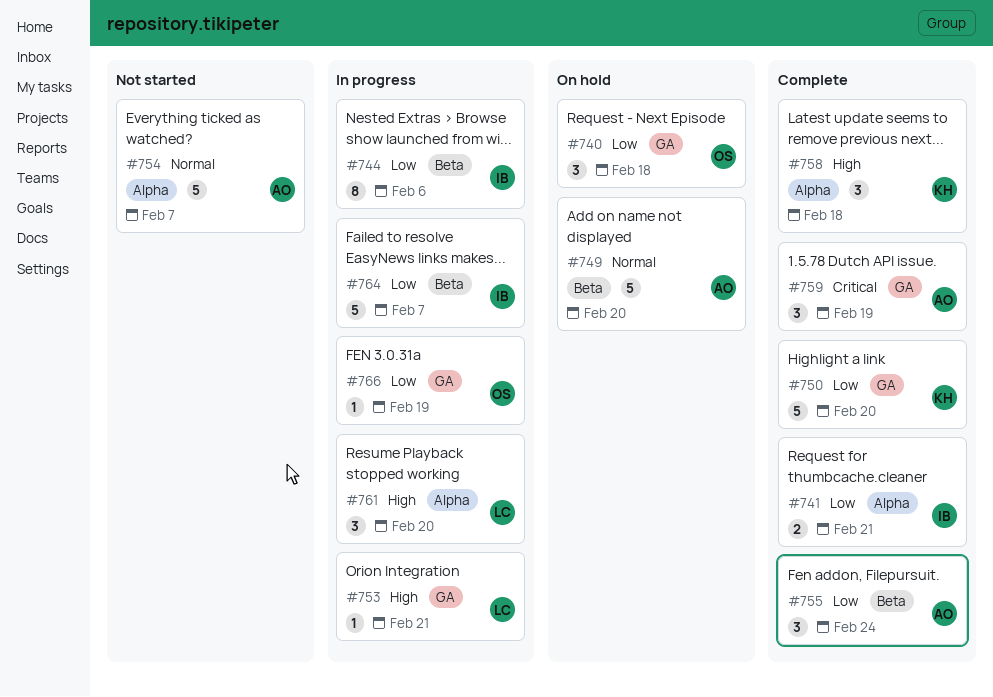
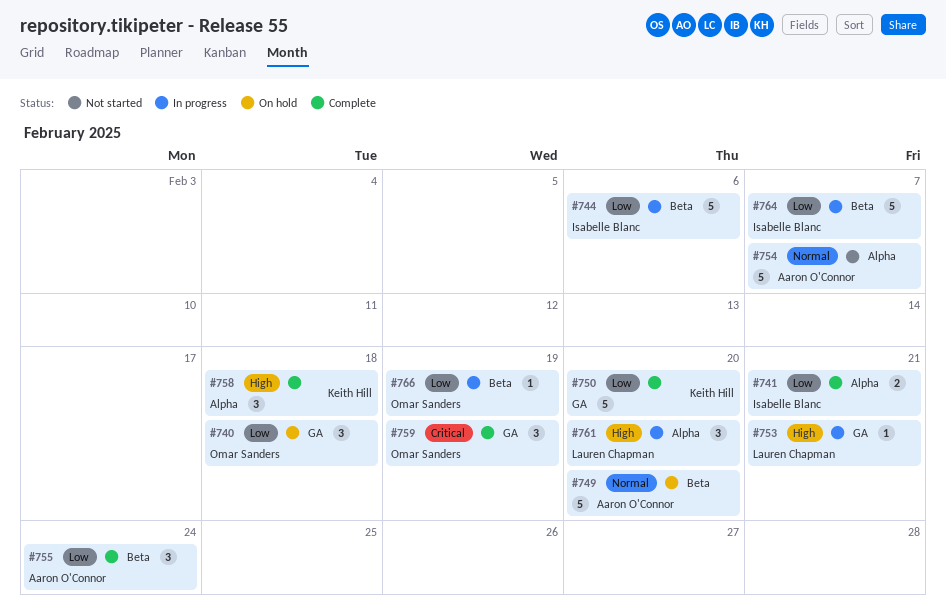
#744, estimate: 8 -> 5
#759, owner: Aaron O'Connor -> Omar Sanders
#766, label: GA -> Beta

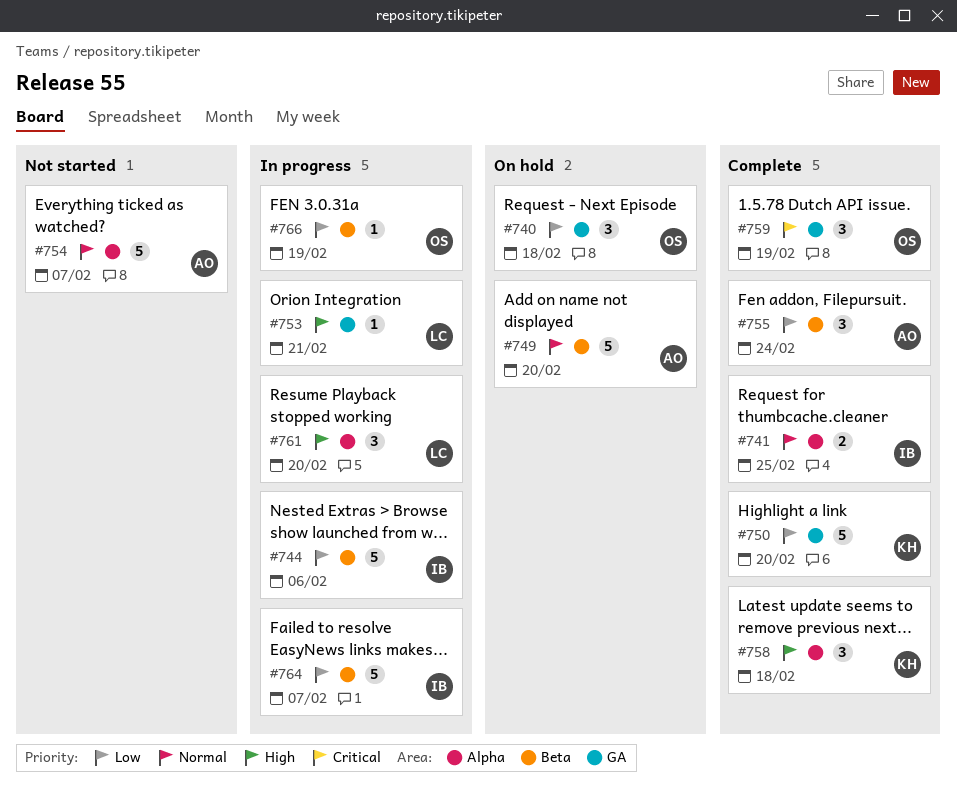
#741, priority: Low -> Normal
#741, due: Feb 21 -> Feb 25

